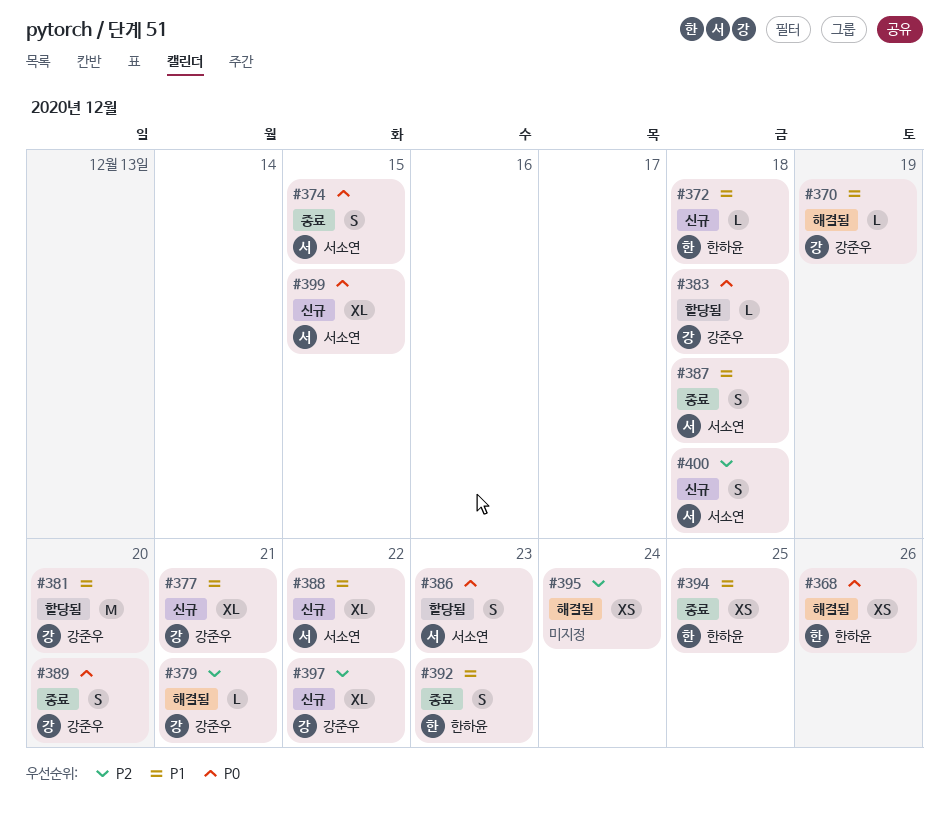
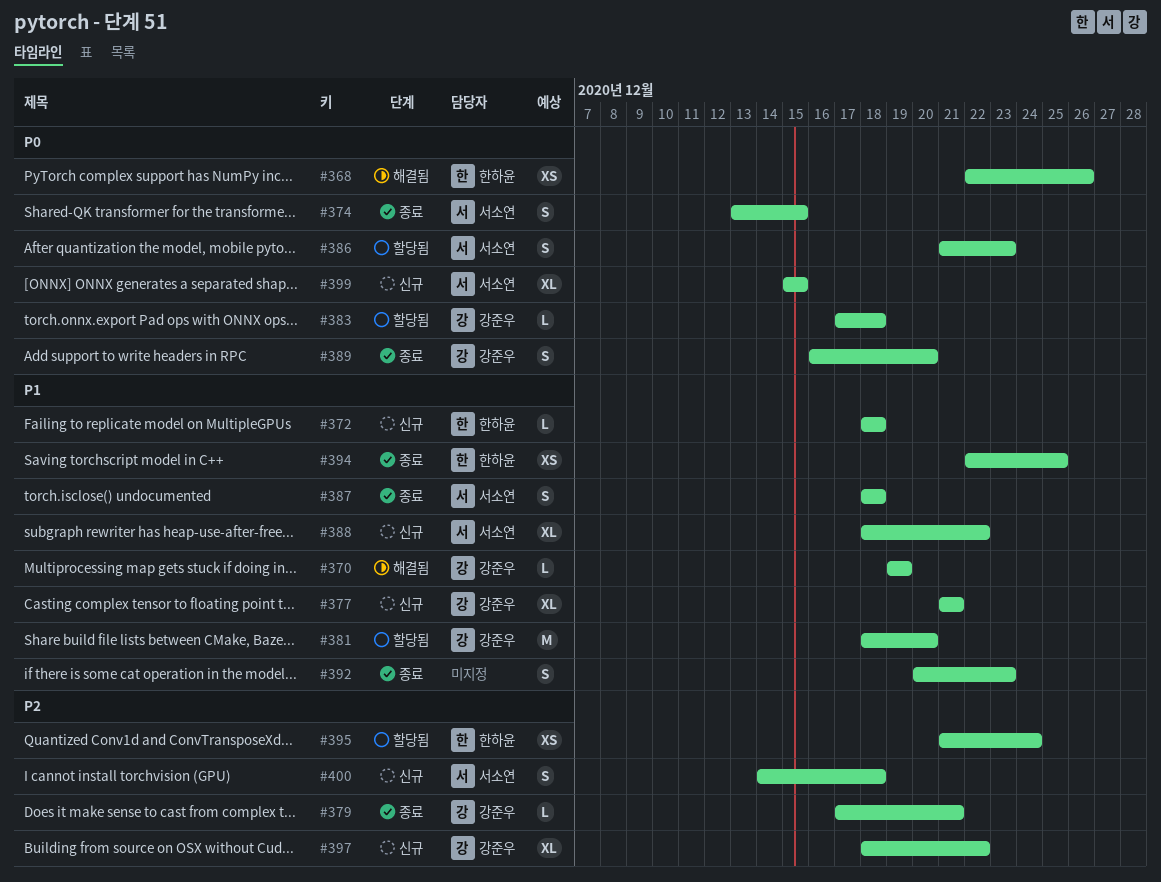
#379, status: 해결됨 -> 종료
#392, owner: 한하윤 -> none
#395, status: 해결됨 -> 할당됨
#395, owner: none -> 한하윤

